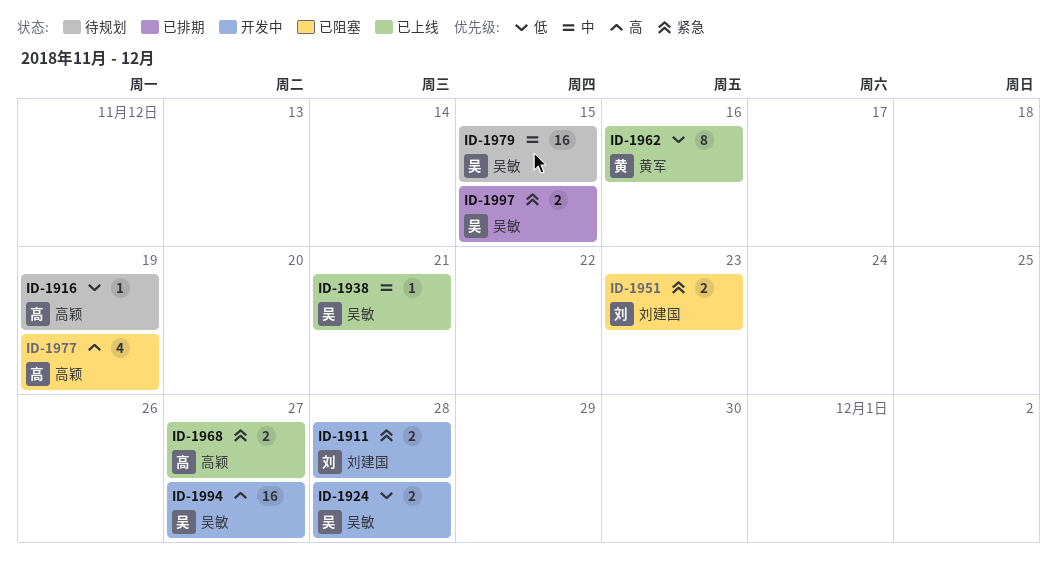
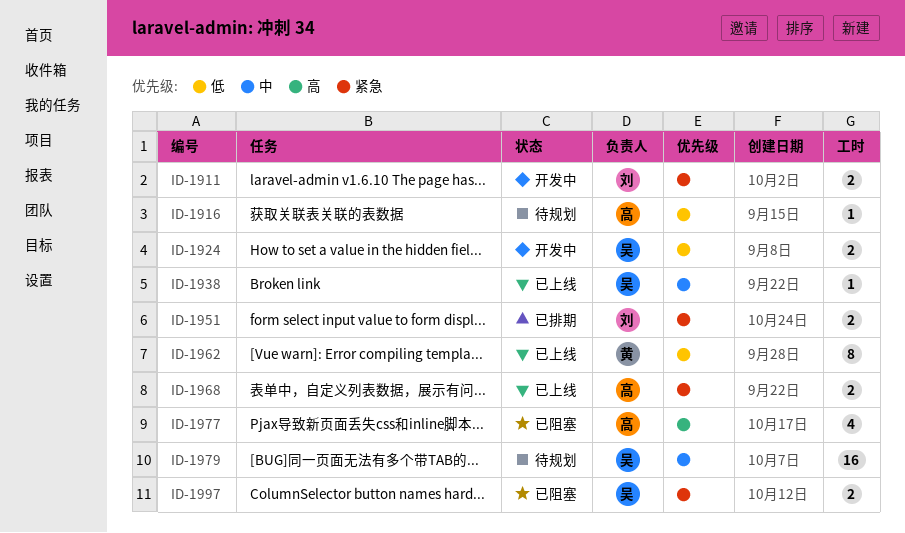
ID-1951, status: 已阻塞 -> 已排期
ID-1994: present -> none
ID-1997, status: 已排期 -> 已阻塞

